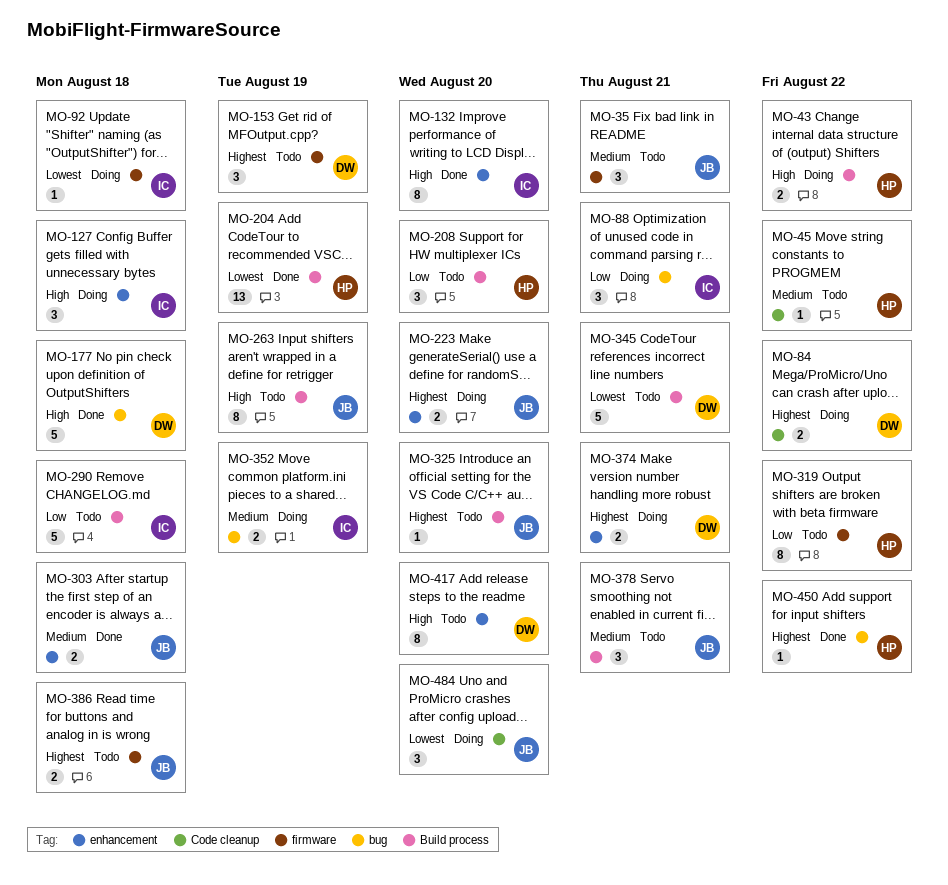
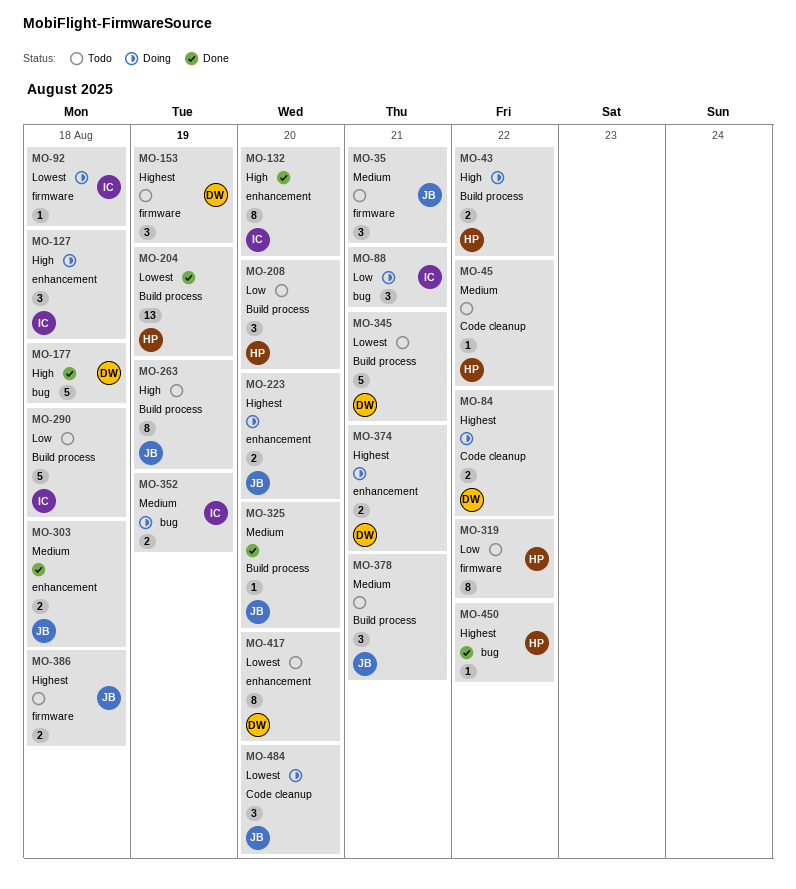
MO-325, status: Todo -> Done
MO-325, priority: Highest -> Medium
MO-417, priority: High -> Lowest

